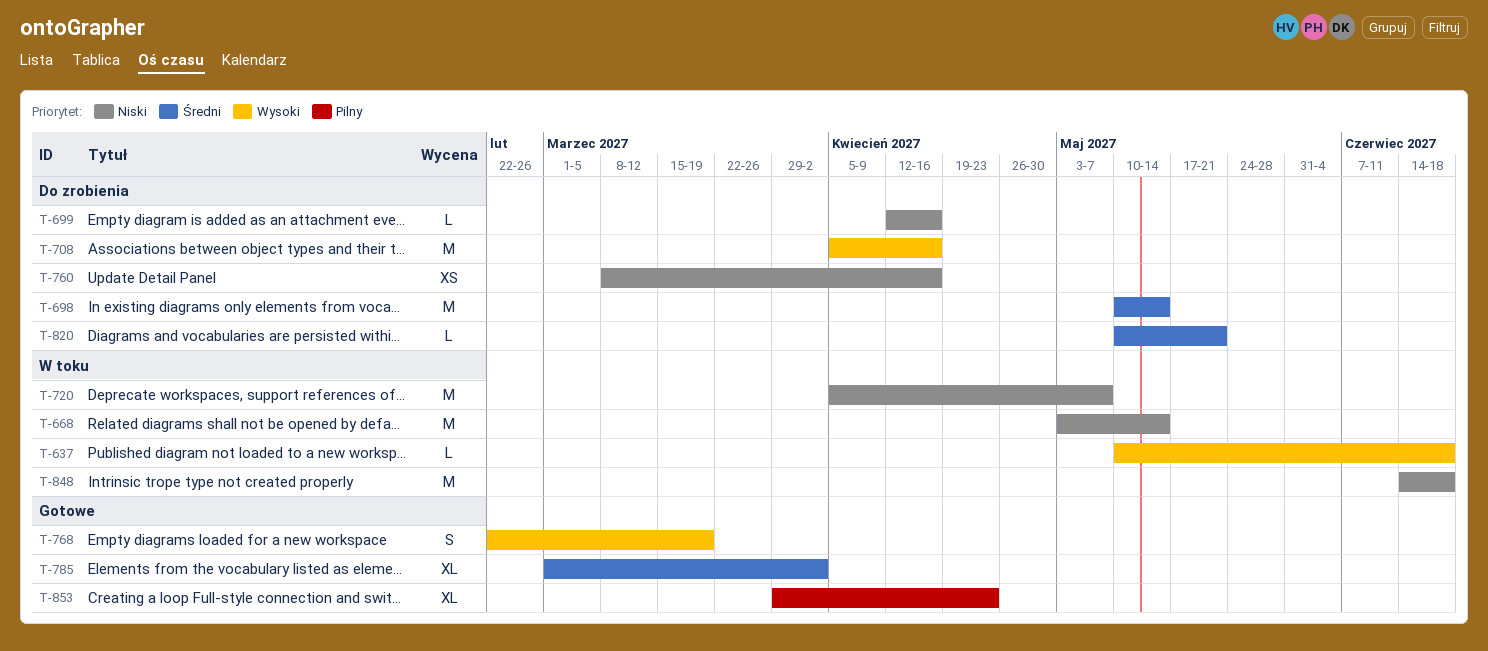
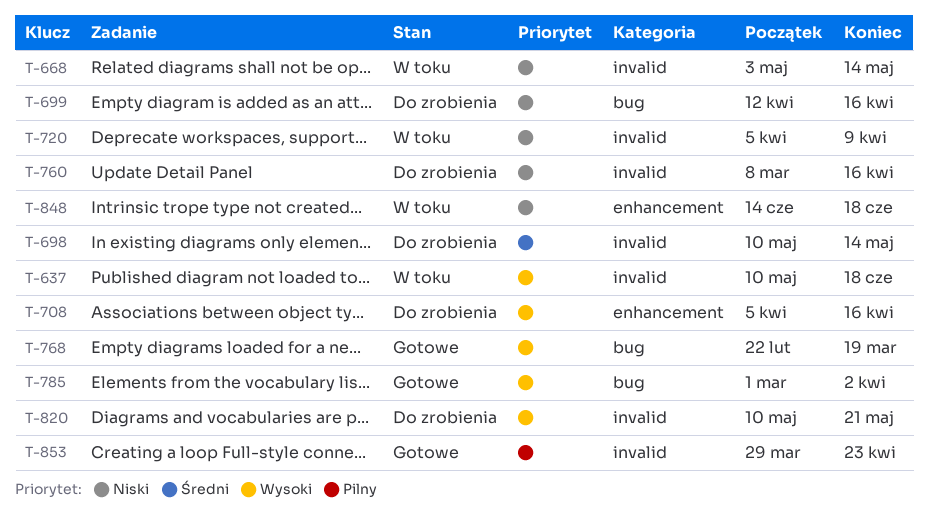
T-720, due: May 7 -> Apr 9
T-785, priority: Średni -> Wysoki
T-820, priority: Średni -> Wysoki

